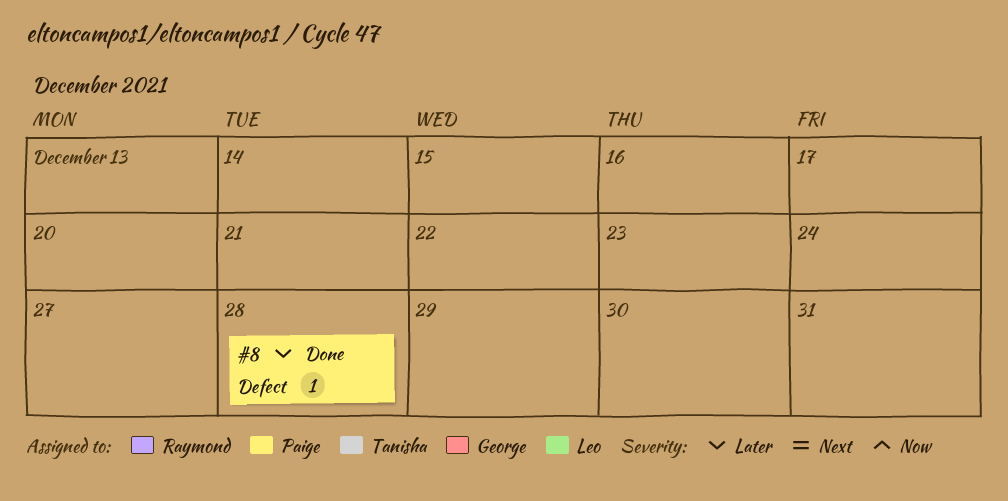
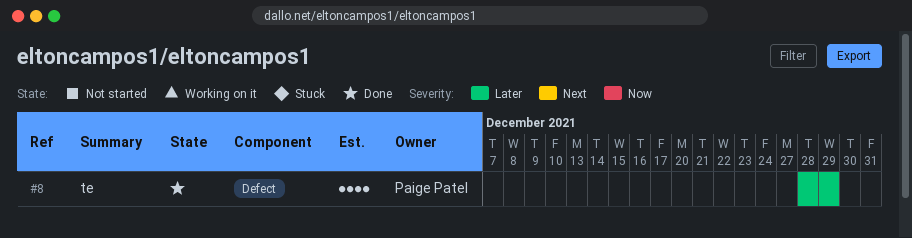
#8, estimate: 1 -> 4
#8, due: Dec 28 -> Dec 29

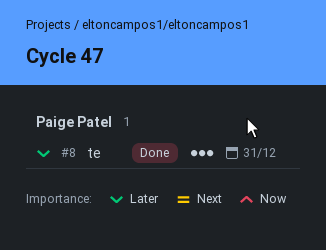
#8, estimate: 4 -> 3
#8, due: Dec 29 -> Dec 31

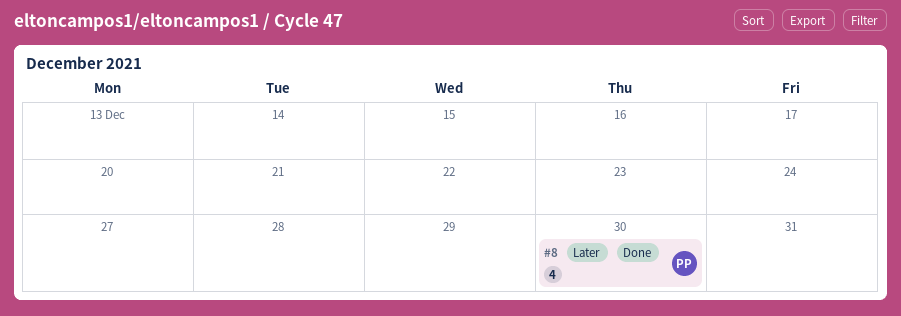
#8, estimate: 3 -> 4
#8, due: Dec 31 -> Dec 30

